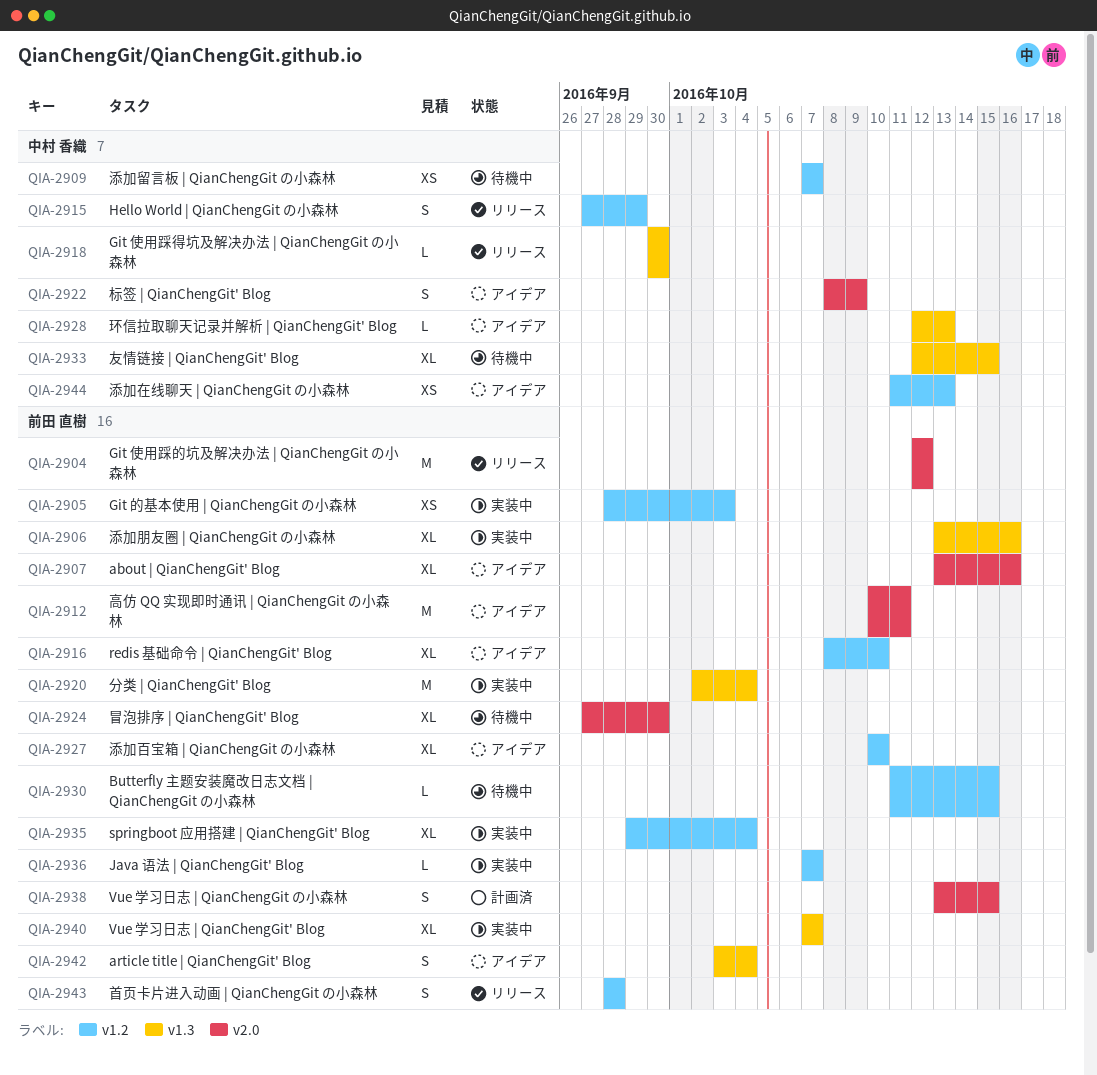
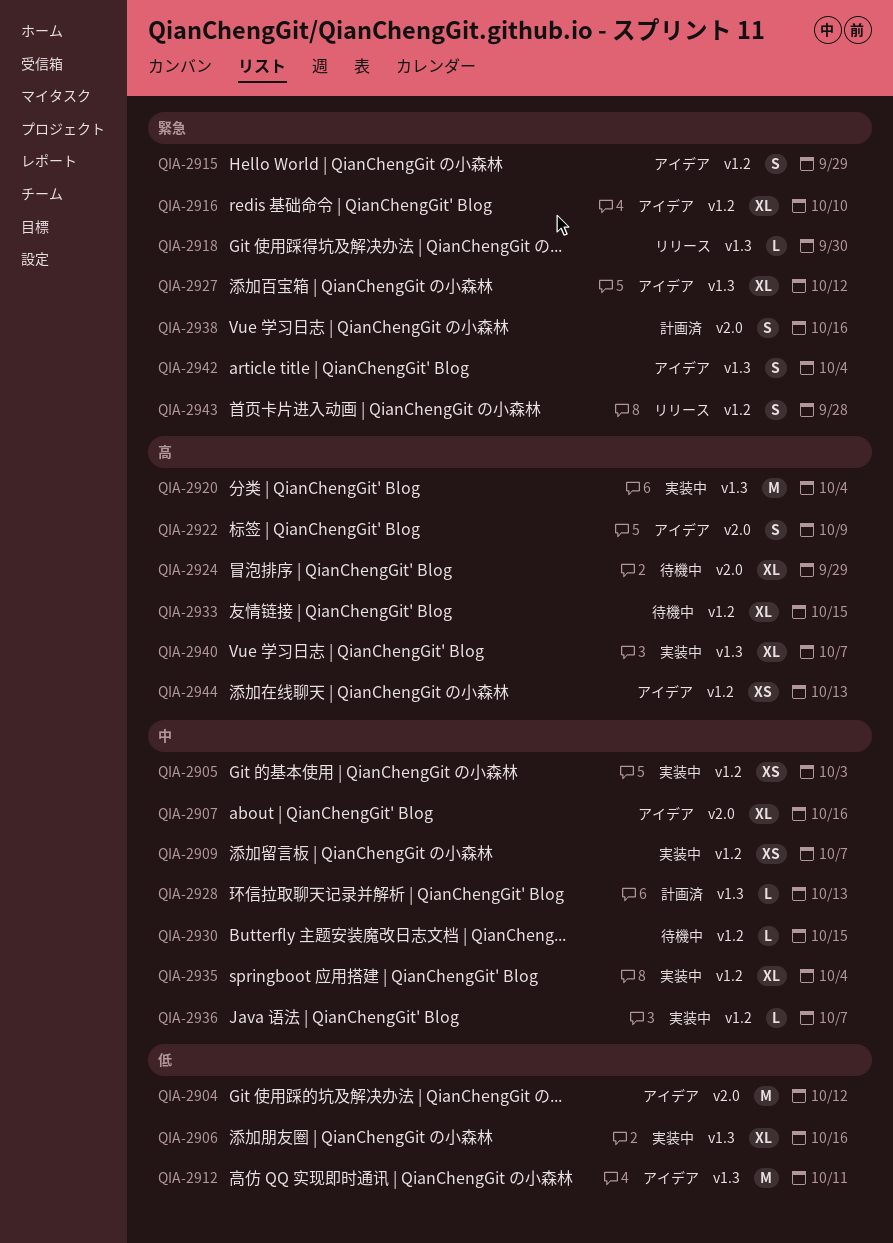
QIA-2904, status: リリース -> アイデア
QIA-2909, status: 待機中 -> 実装中
QIA-2912, label: v2.0 -> v1.3
QIA-2915, status: リリース -> アイデア
QIA-2924, due: Sep 30 -> Sep 29
QIA-2927, label: v1.2 -> v1.3
QIA-2927, due: Oct 10 -> Oct 12
QIA-2928, status: アイデア -> 計画済
QIA-2933, label: v1.3 -> v1.2
QIA-2938, due: Oct 15 -> Oct 16

